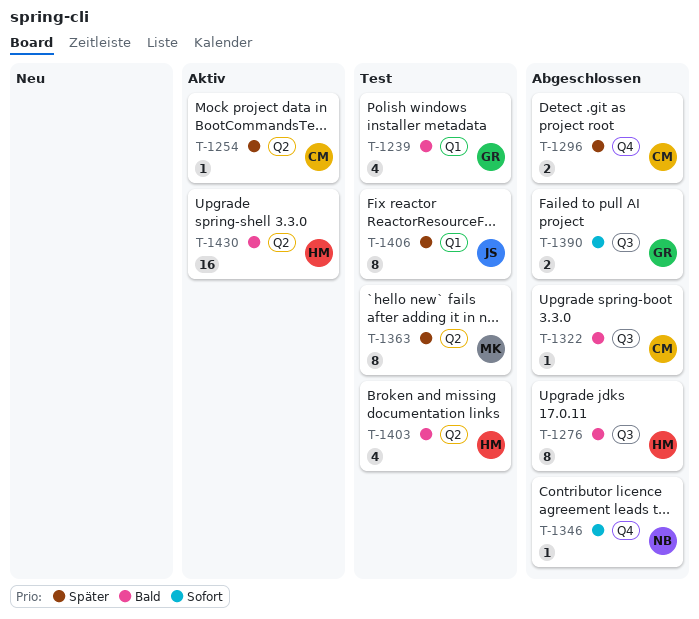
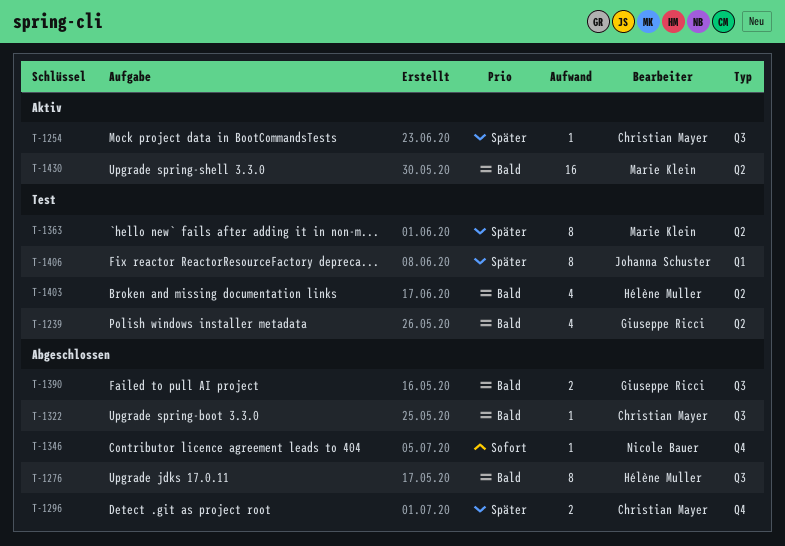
T-1239, label: Q1 -> Q2
T-1254, label: Q2 -> Q3
T-1390, priority: Sofort -> Bald
T-1430, owner: Hélène Muller -> Marie Klein

